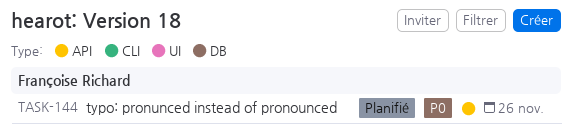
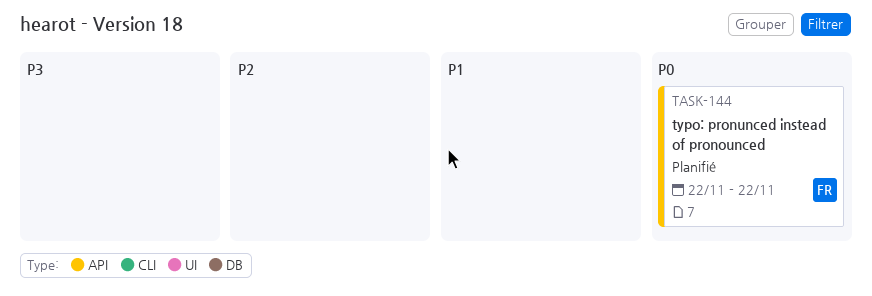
TASK-144, due: Nov 26 -> Nov 22

